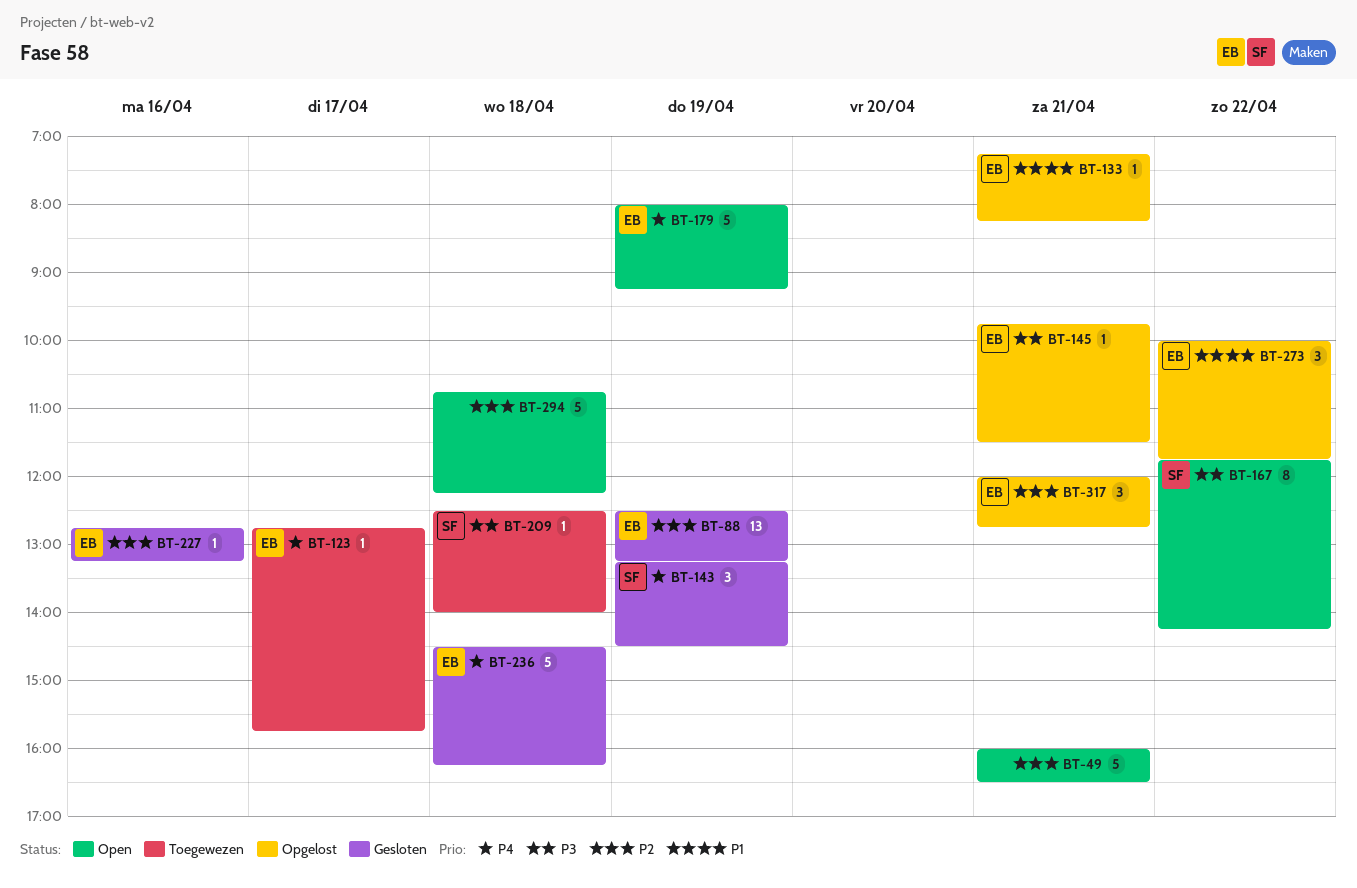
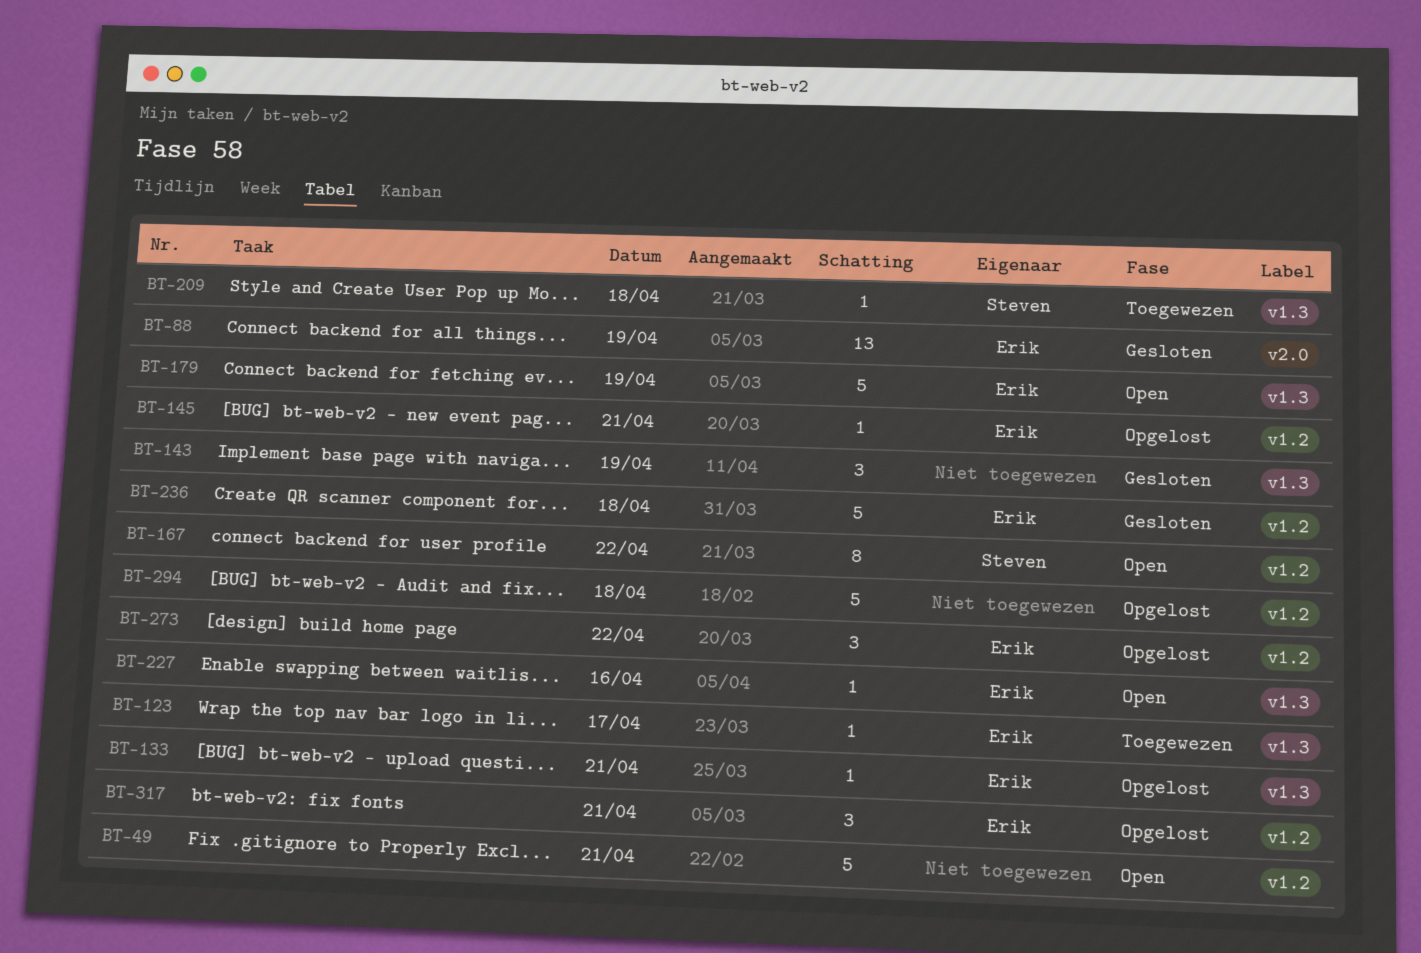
BT-143, owner: Steven -> none
BT-227, status: Gesloten -> Open
BT-294, status: Open -> Opgelost

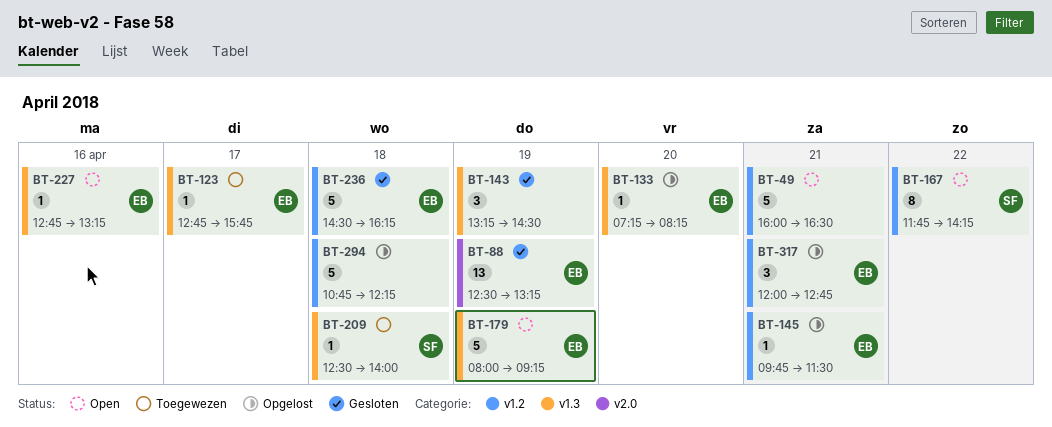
BT-133, day: Apr 21 -> Apr 20
BT-273: present -> none

